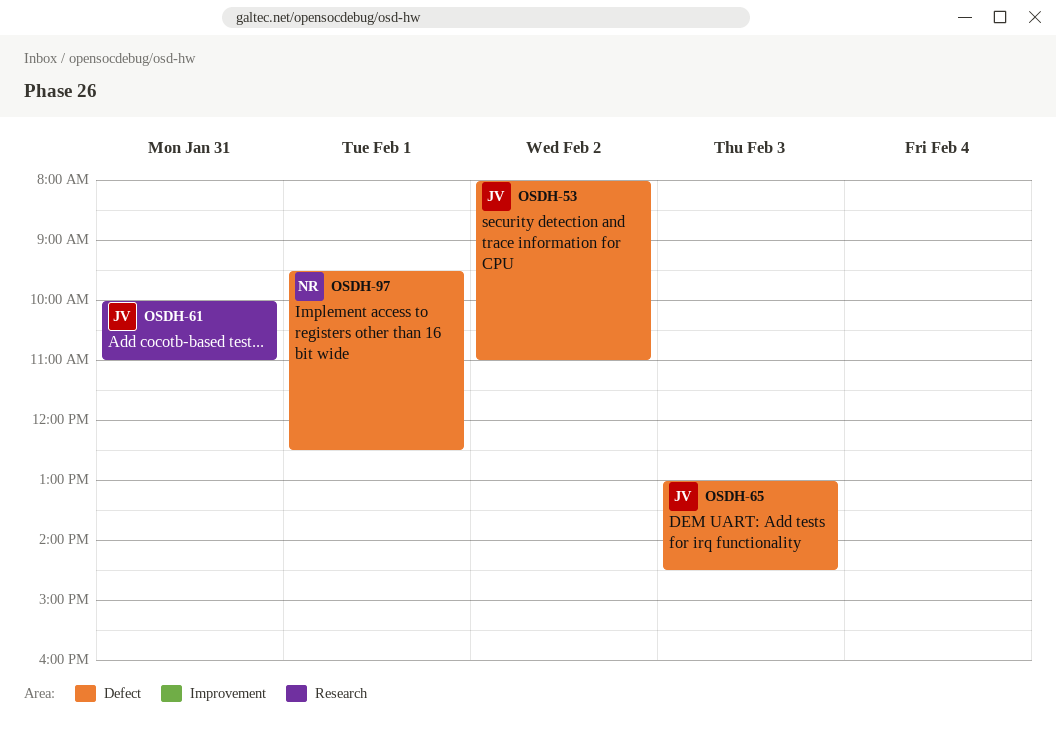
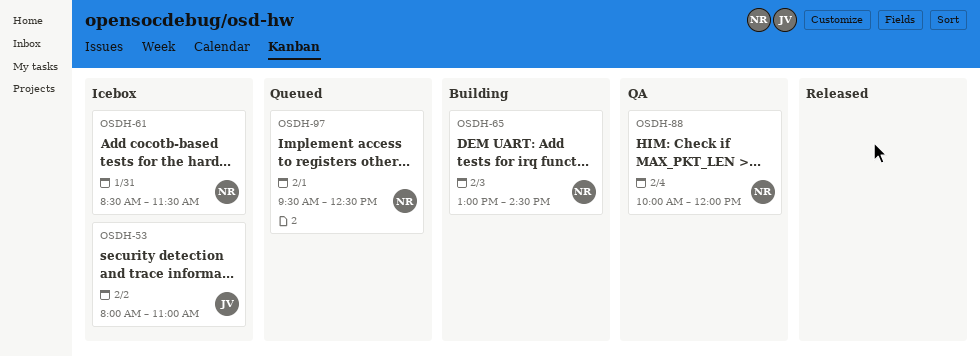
OSDH-61, owner: JV -> NR
OSDH-61, begins: 10:00 -> 08:30
OSDH-61, ends: 11:00 -> 11:30
OSDH-65, owner: JV -> NR
OSDH-88: none -> present

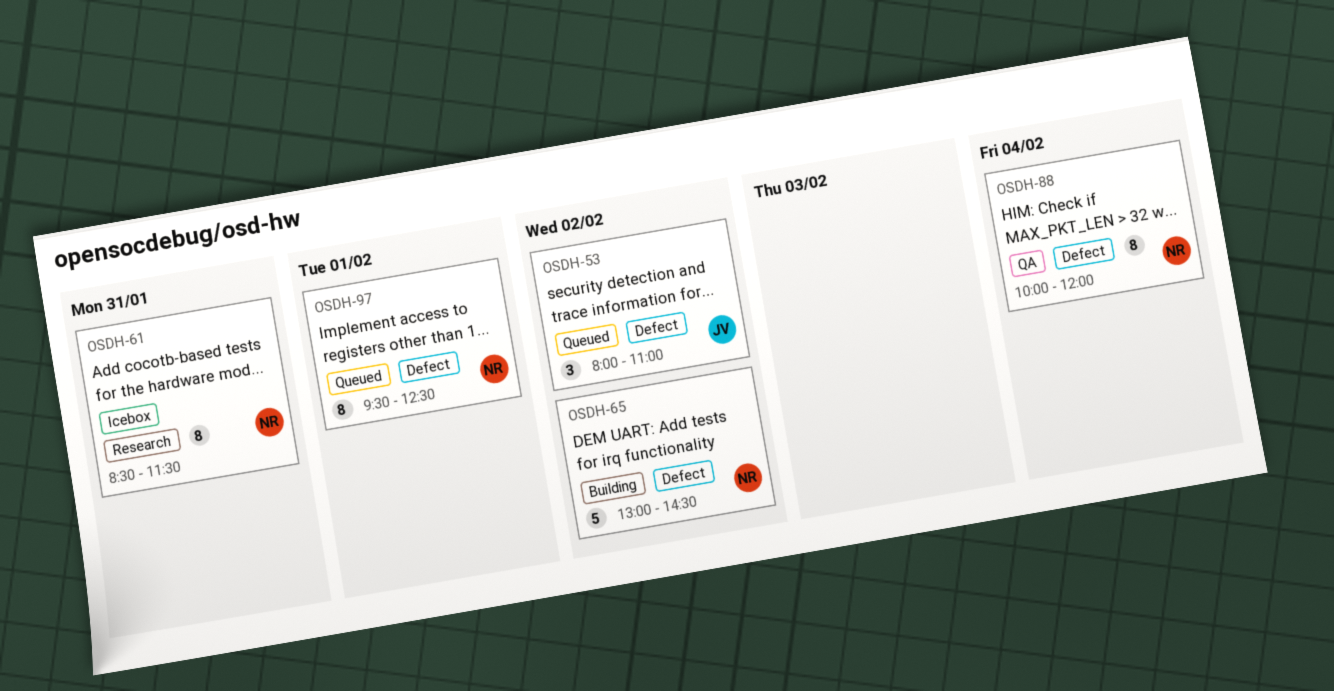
OSDH-53, status: Icebox -> Queued
OSDH-65, day: Feb 3 -> Feb 2

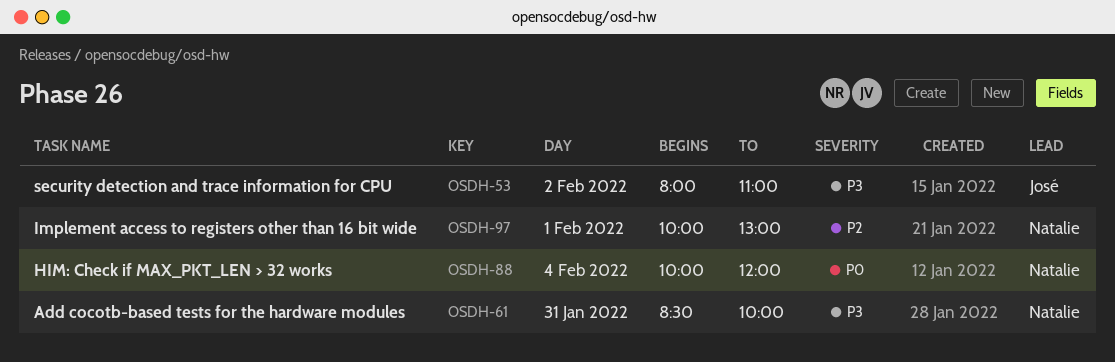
OSDH-61, ends: 11:30 -> 10:00
OSDH-65: present -> none
OSDH-97, begins: 09:30 -> 10:00
OSDH-97, ends: 12:30 -> 13:00

